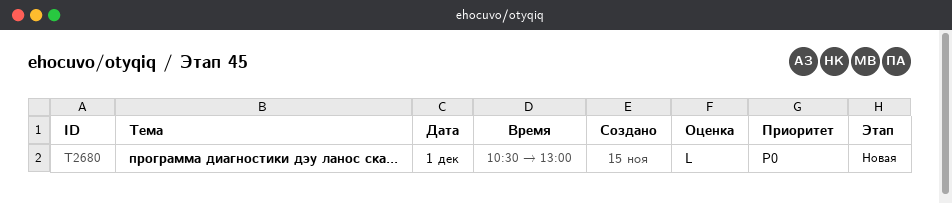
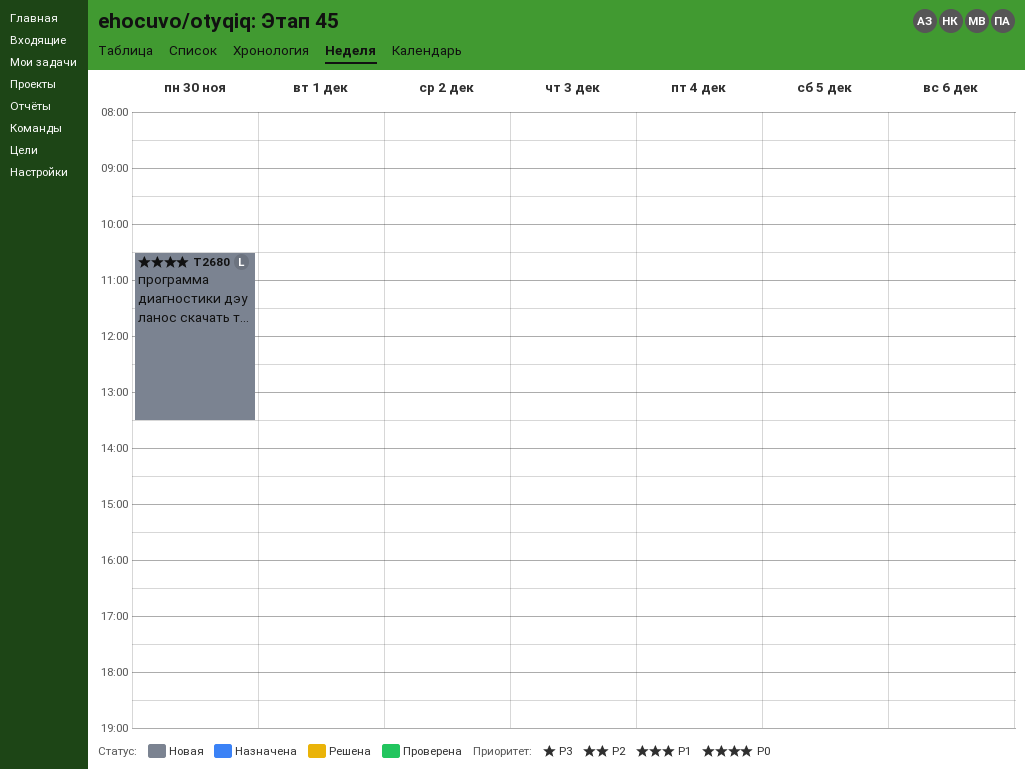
T2680, day: Dec 1 -> Nov 30
T2680, ends: 13:00 -> 13:30

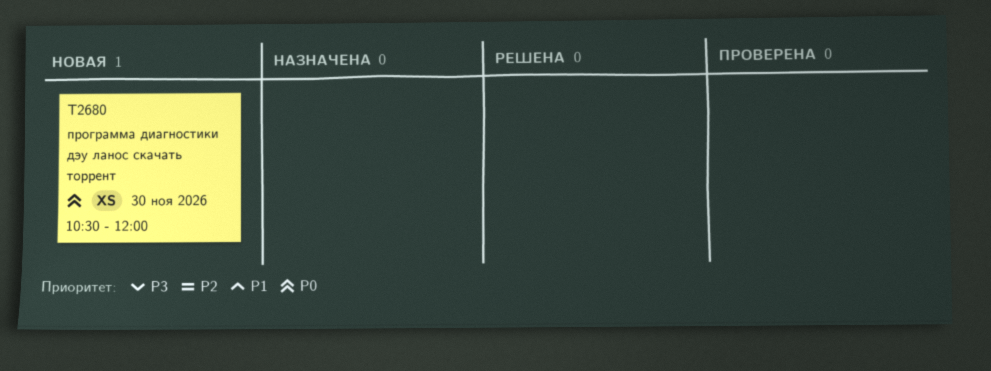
T2680, estimate: L -> XS
T2680, ends: 13:30 -> 12:00

